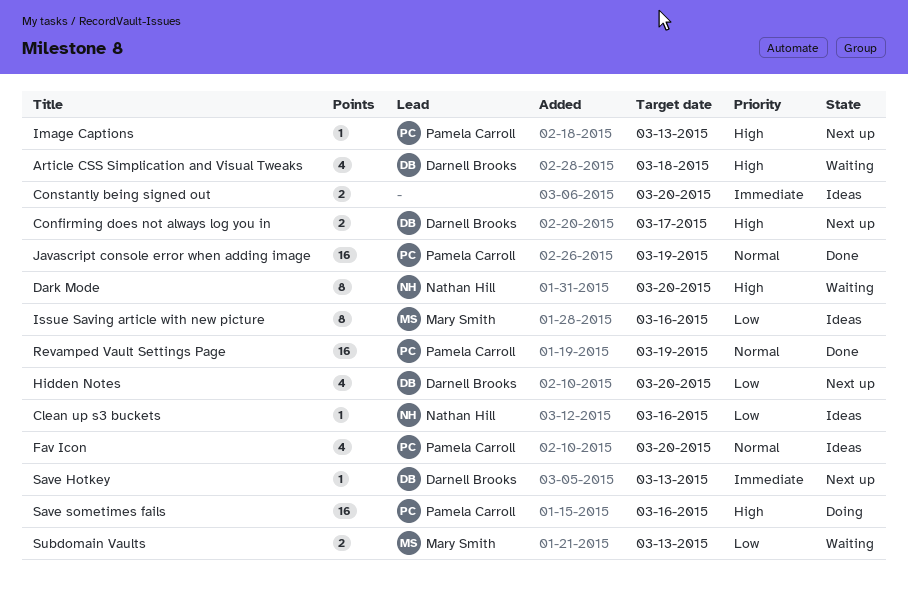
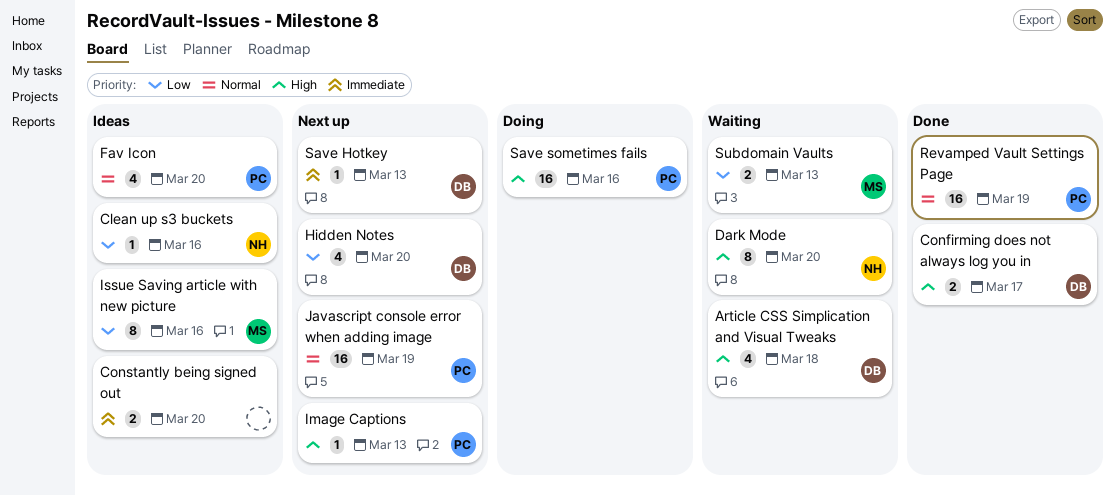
Confirming does not always log you in, status: Next up -> Done
Javascript console error when adding image, status: Done -> Next up

